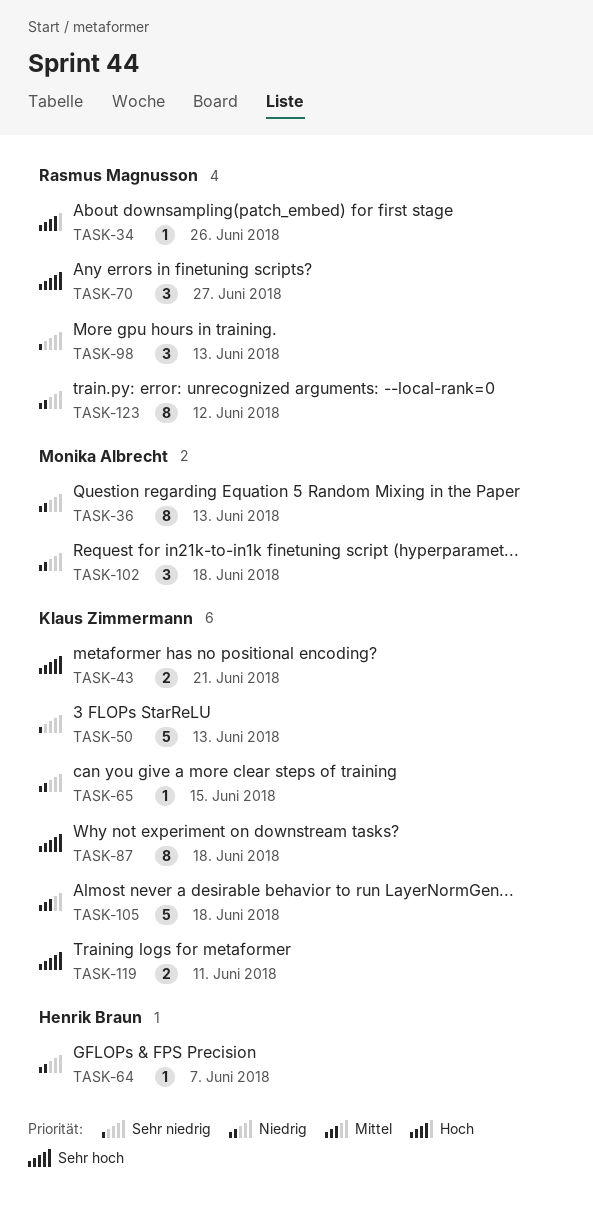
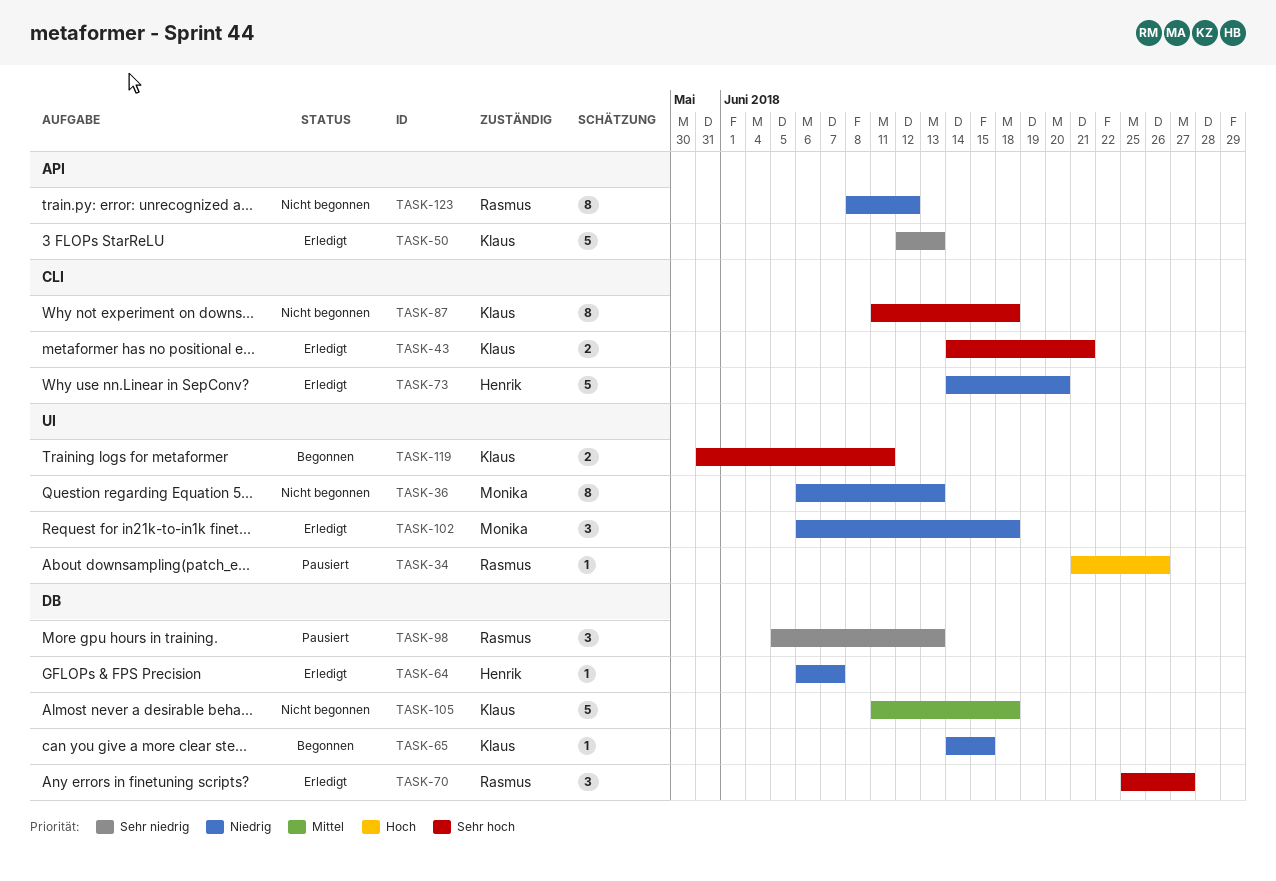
TASK-73: none -> present

